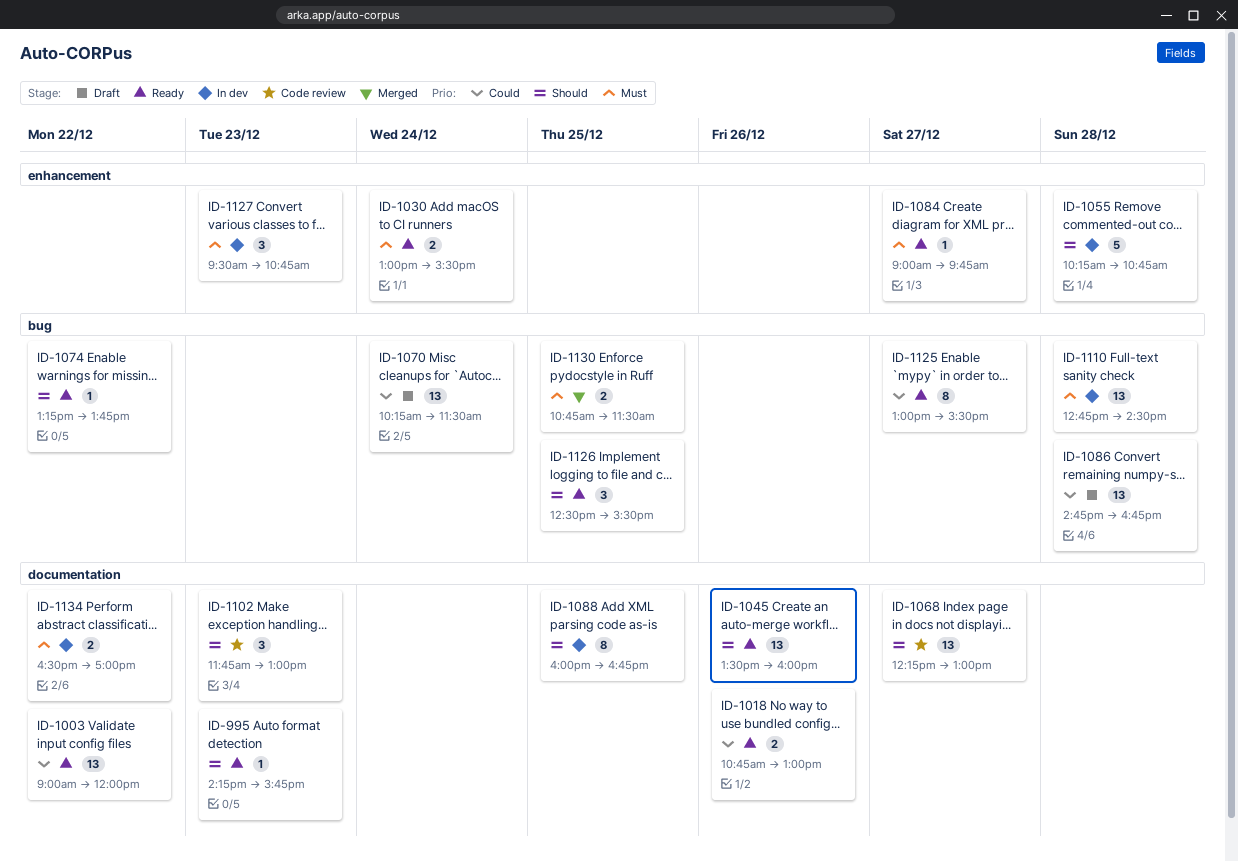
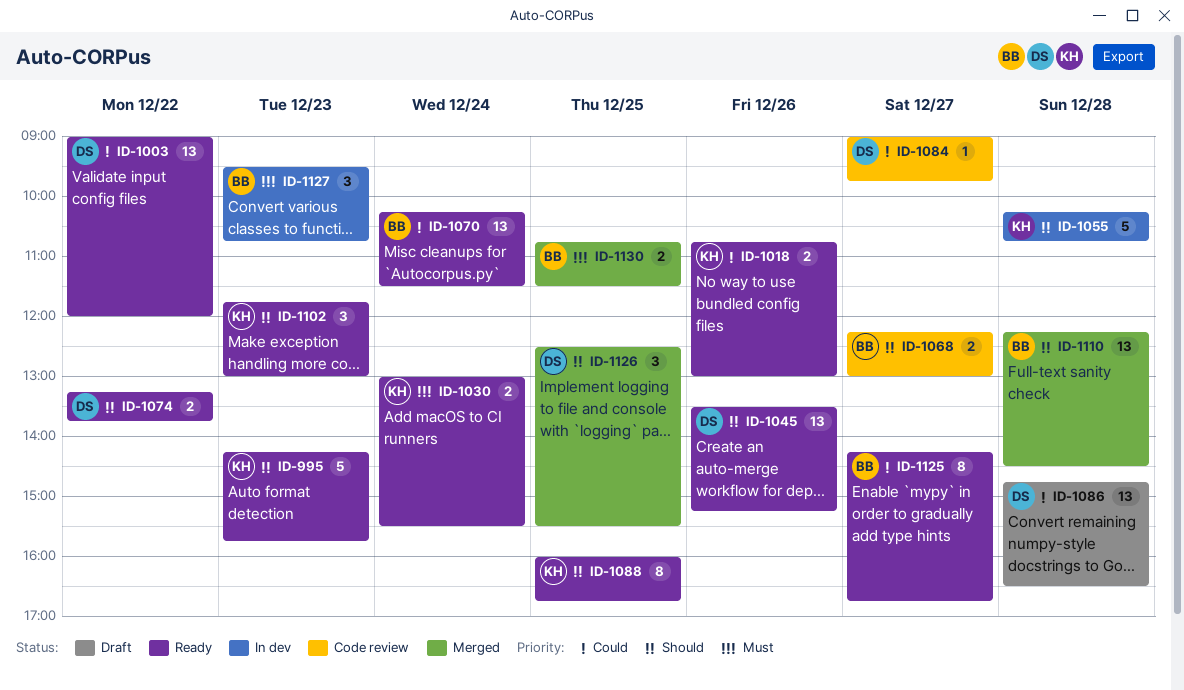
ID-995, estimate: 1 -> 5
ID-1045, ends: 16:00 -> 15:15
ID-1068, estimate: 13 -> 2
ID-1070, status: Draft -> Ready
ID-1074, estimate: 1 -> 2
ID-1084, status: Ready -> Code review
ID-1084, priority: Must -> Could
ID-1086, ends: 16:45 -> 16:30
ID-1088, status: In dev -> Ready
ID-1102, status: Code review -> Ready
ID-1110, status: In dev -> Merged
ID-1110, priority: Must -> Should
ID-1110, begins: 12:45 -> 12:15
ID-1125, begins: 13:00 -> 14:15
ID-1125, ends: 15:30 -> 16:45
ID-1126, status: Ready -> Merged
ID-1134: present -> none

